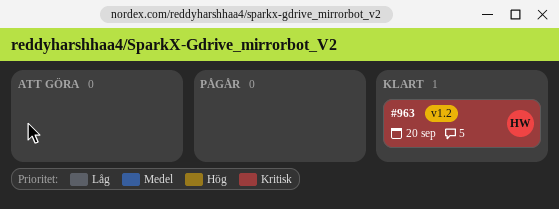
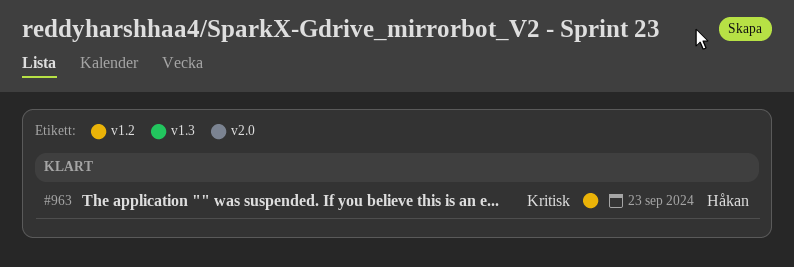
#963, due: Sep 20 -> Sep 23

